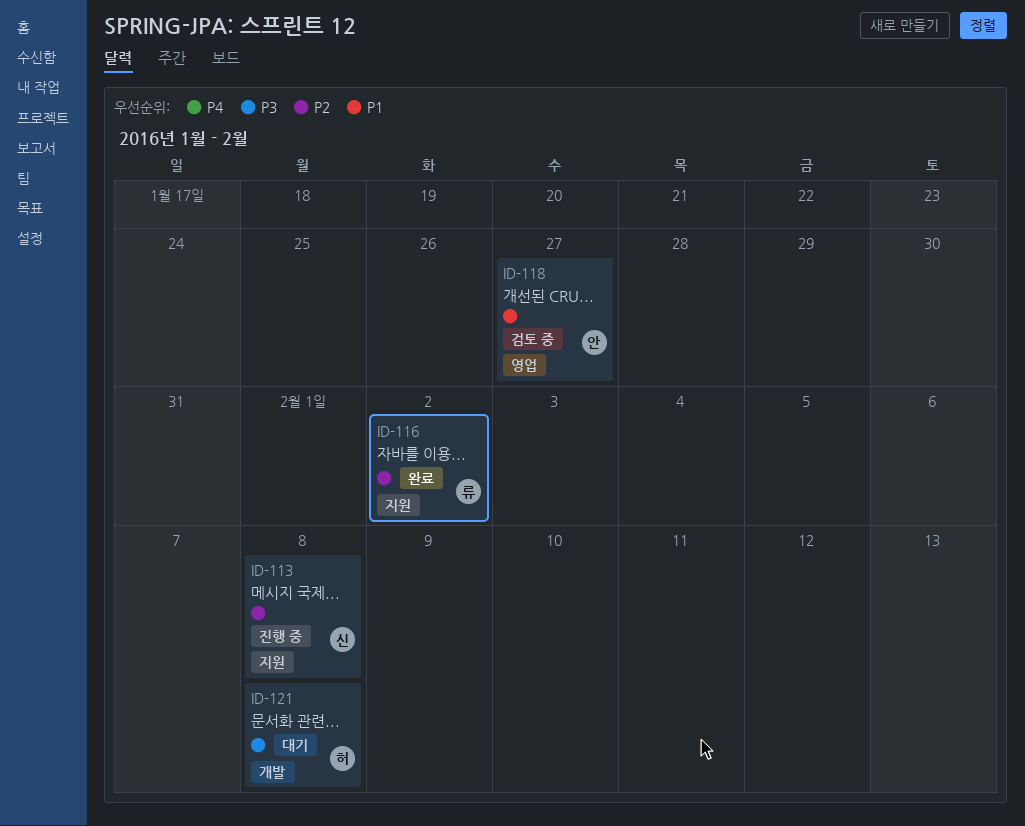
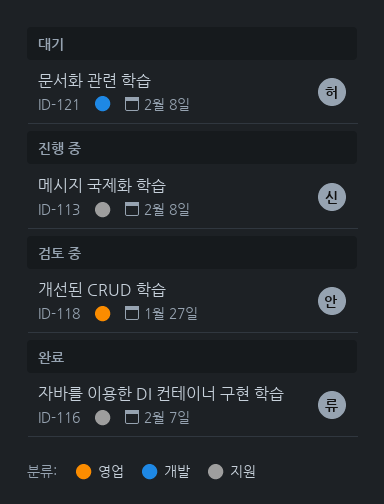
ID-116, due: Feb 2 -> Feb 7

